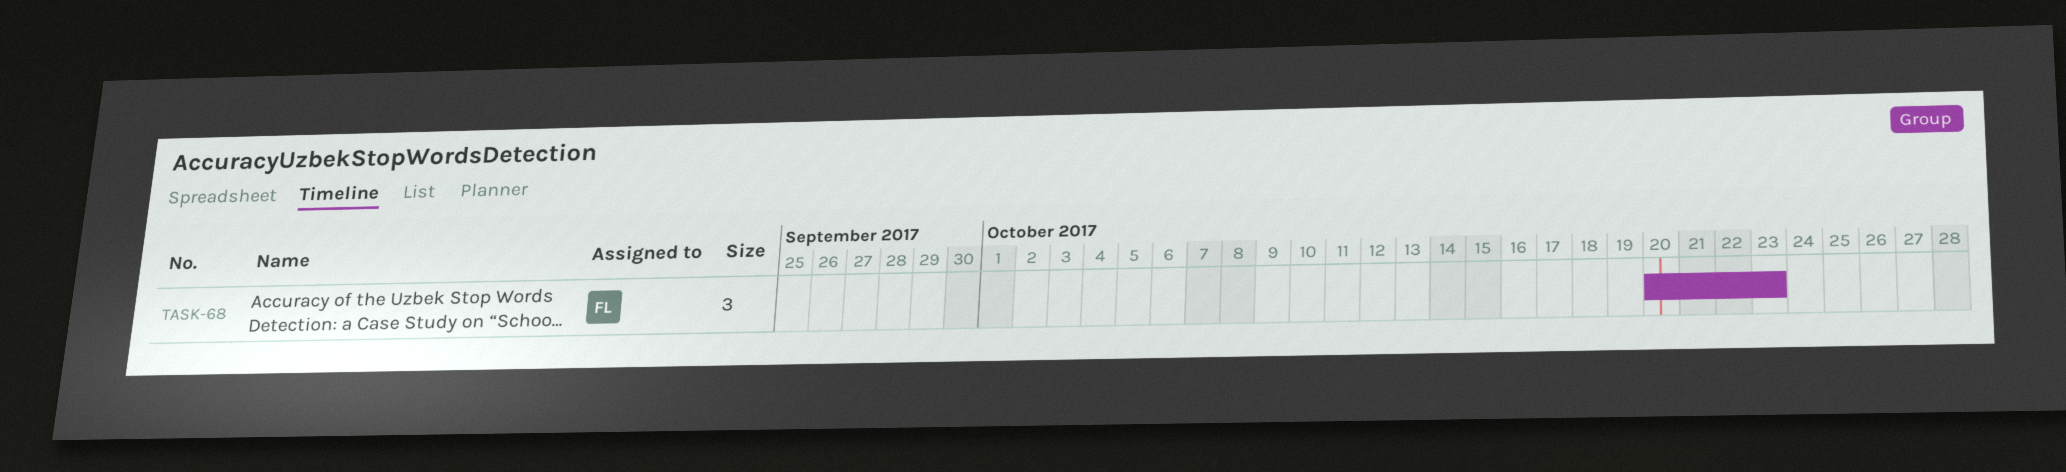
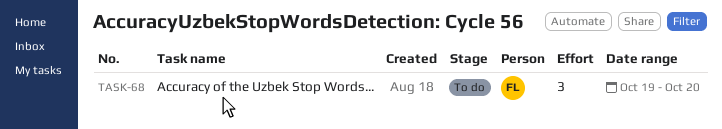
TASK-68, start: Oct 20 -> Oct 19
TASK-68, due: Oct 23 -> Oct 20

